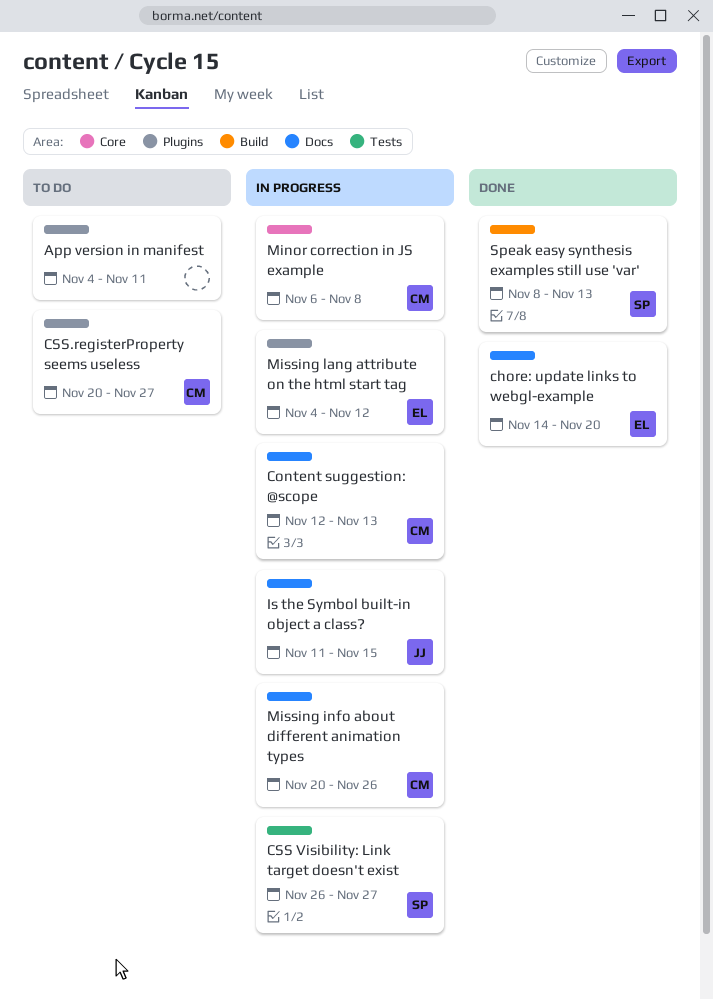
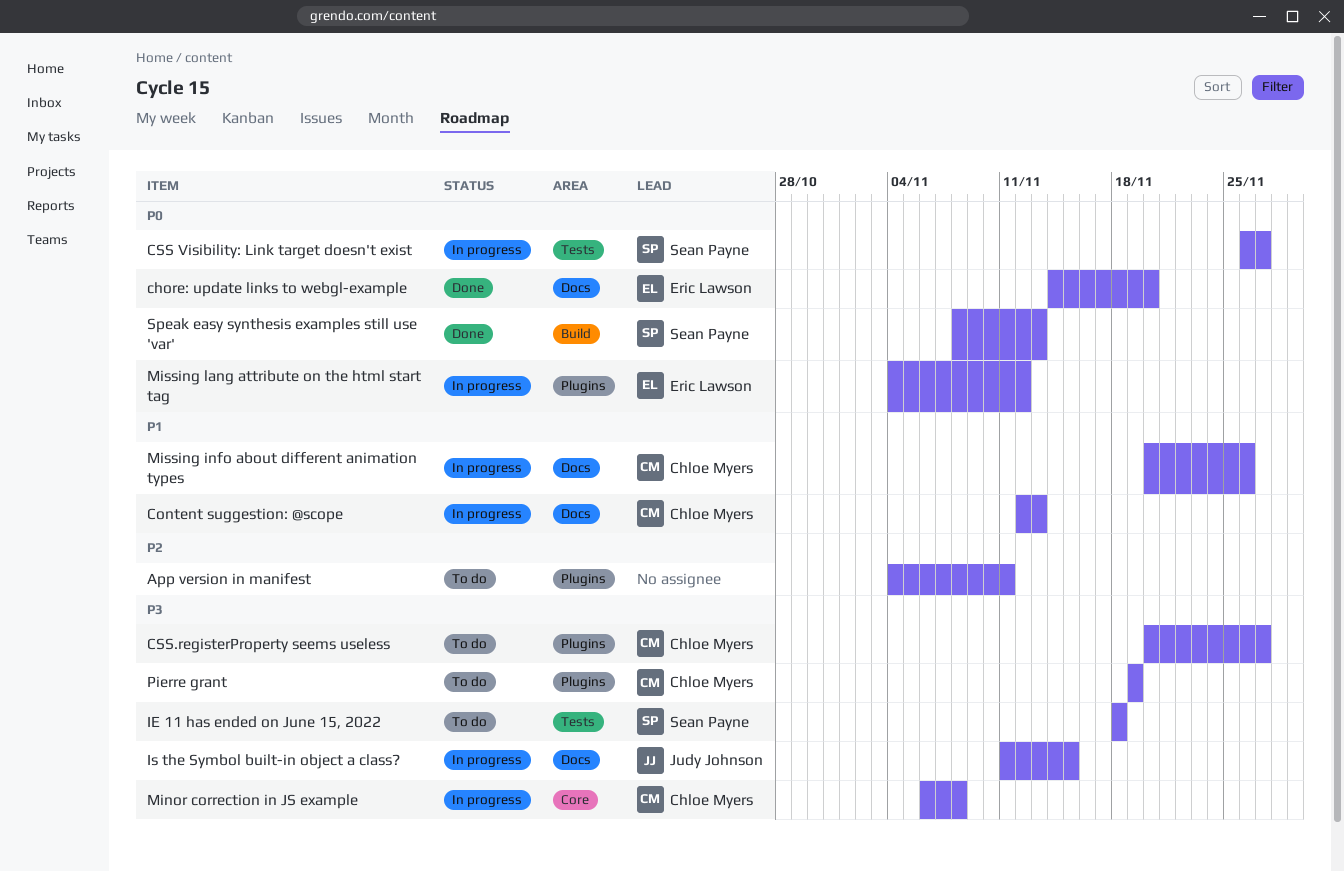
IE 11 has ended on June 15, 2022: none -> present
Pierre grant: none -> present

